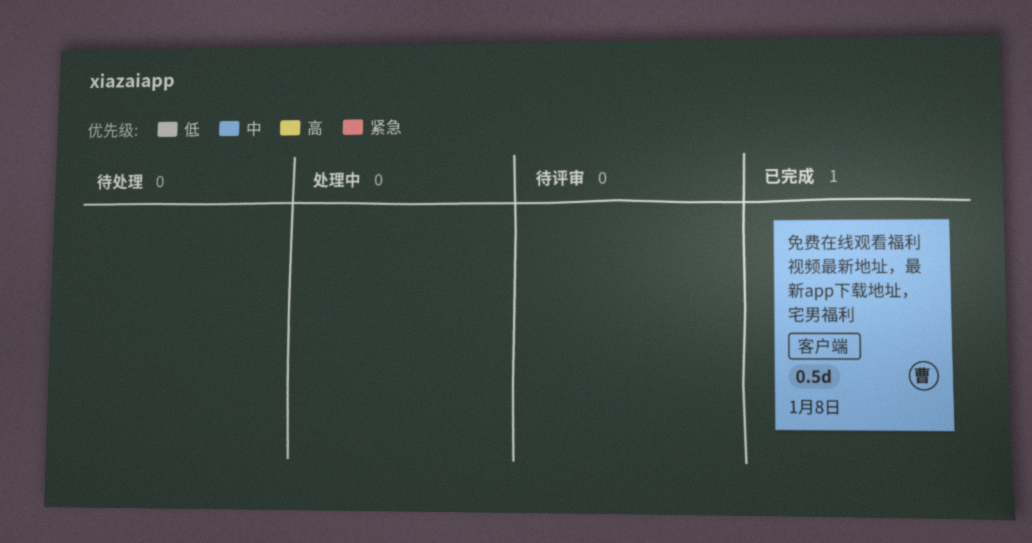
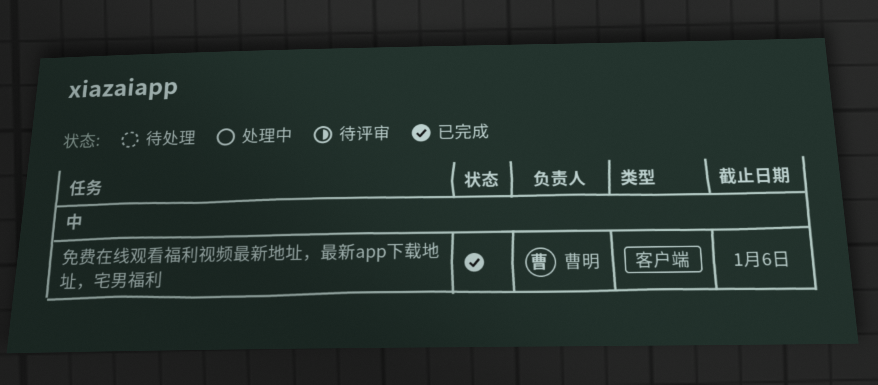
免费在线观看福利视频最新地址，最新app下载地址，宅男福利, due: Jan 8 -> Jan 6

